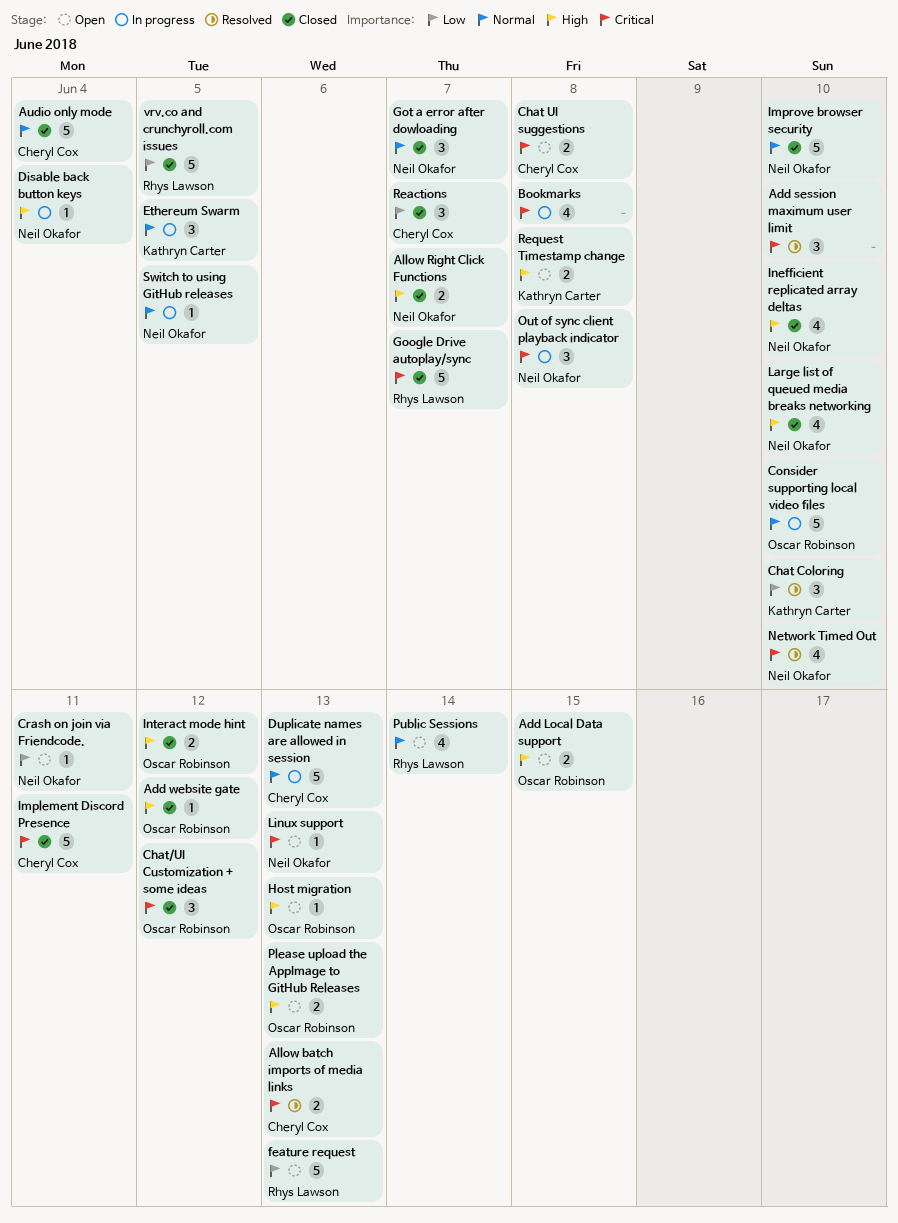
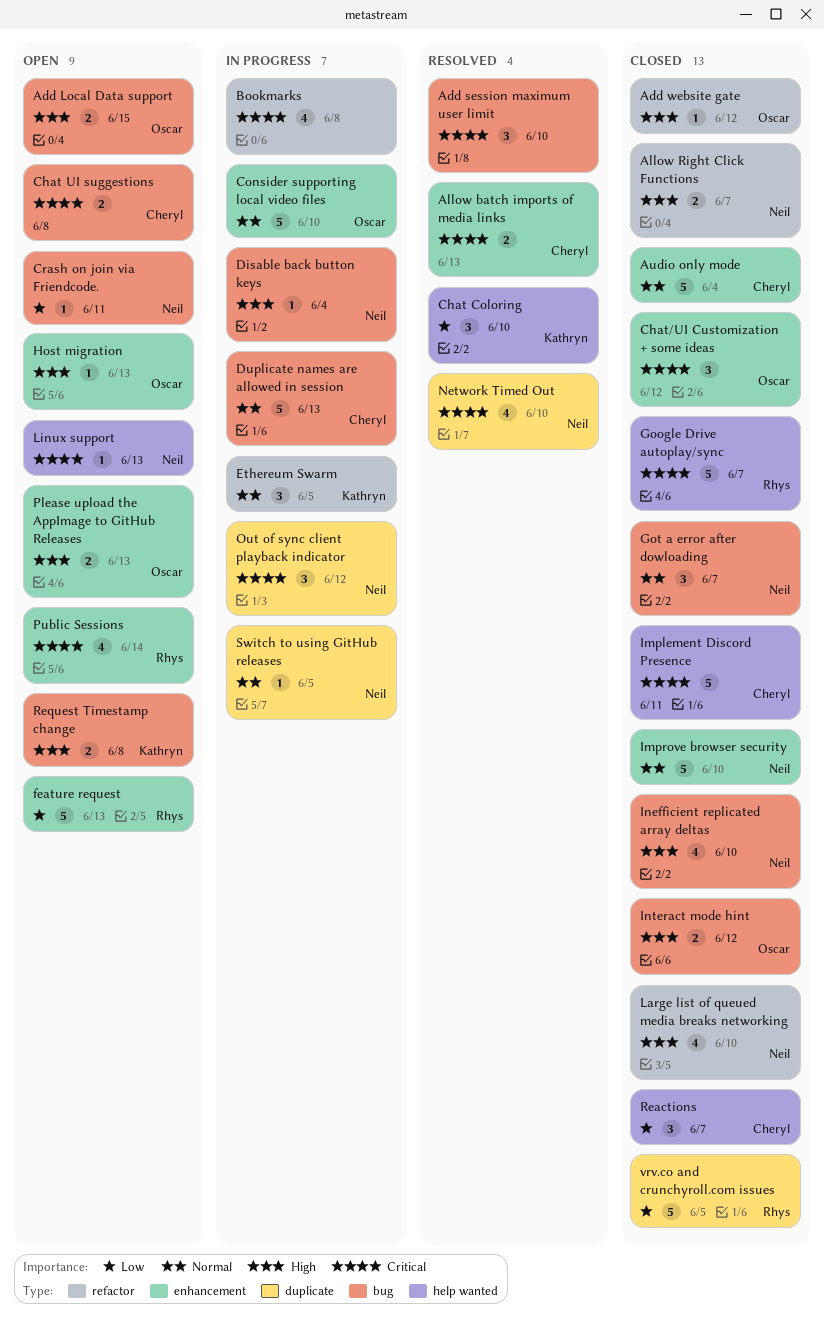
Out of sync client playback indicator, due: Jun 8 -> Jun 12
Public Sessions, priority: Normal -> Critical

